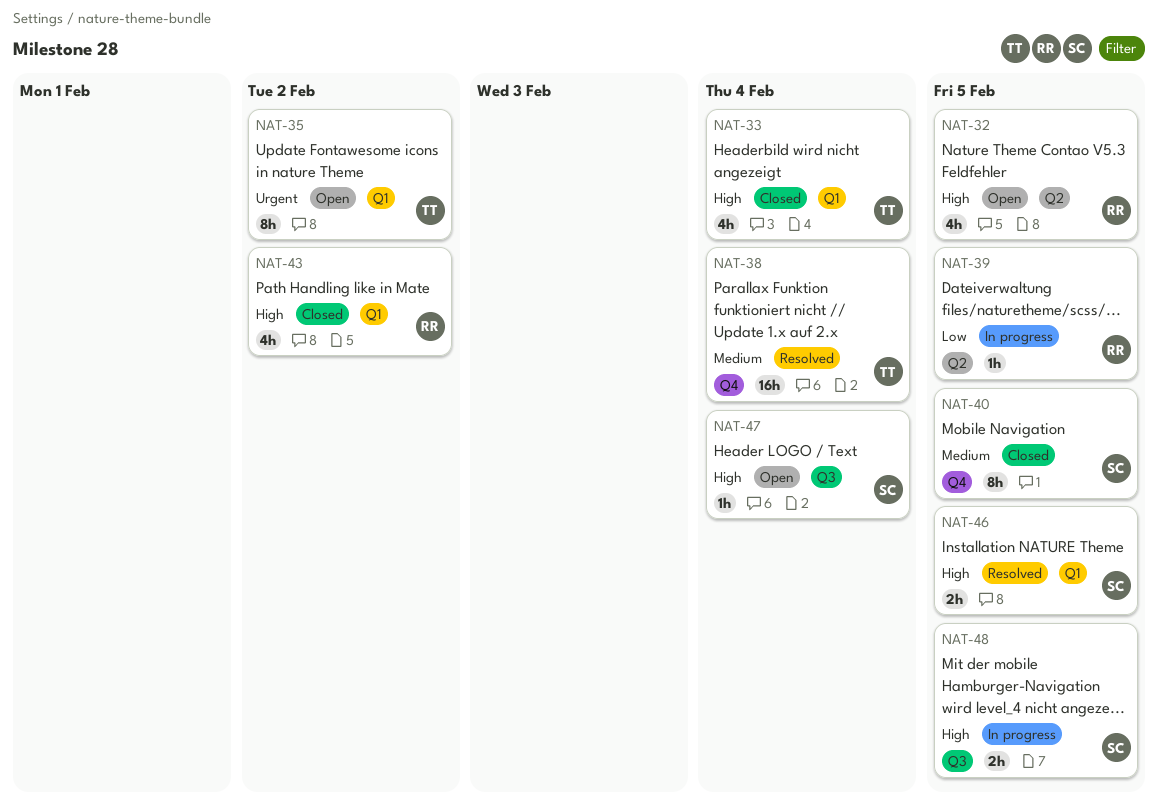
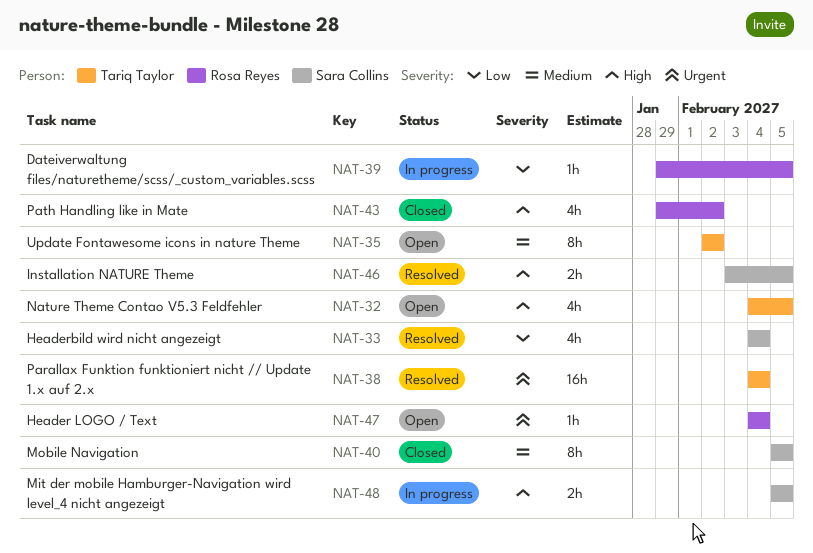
NAT-32, owner: Rosa Reyes -> Tariq Taylor
NAT-33, status: Closed -> Resolved
NAT-33, owner: Tariq Taylor -> Sara Collins
NAT-33, priority: High -> Low
NAT-35, priority: Urgent -> Medium
NAT-38, priority: Medium -> Urgent
NAT-47, owner: Sara Collins -> Rosa Reyes
NAT-47, priority: High -> Urgent

